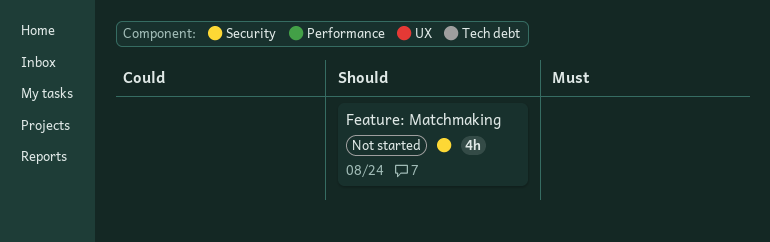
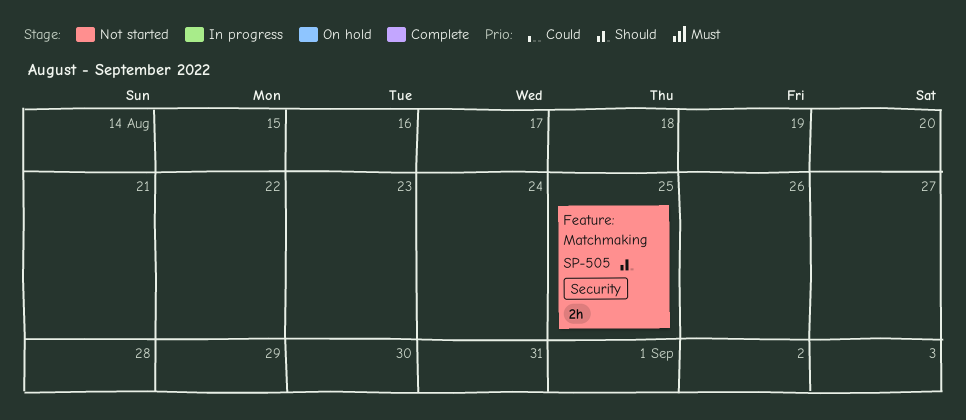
Feature: Matchmaking, estimate: 4h -> 2h
Feature: Matchmaking, due: Aug 24 -> Aug 25

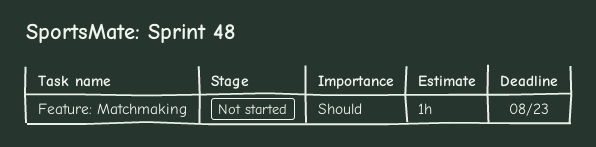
Feature: Matchmaking, estimate: 2h -> 1h
Feature: Matchmaking, due: Aug 25 -> Aug 23

